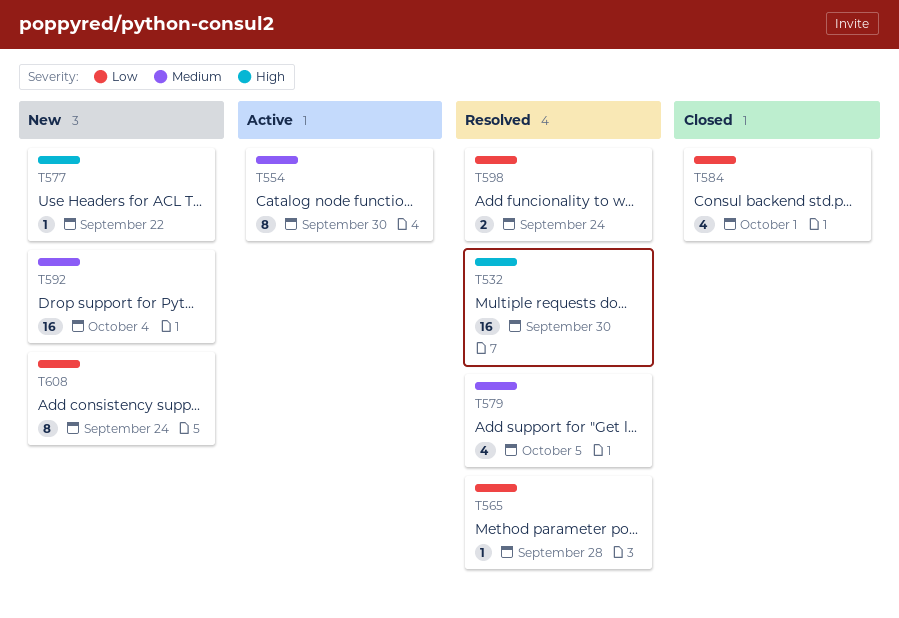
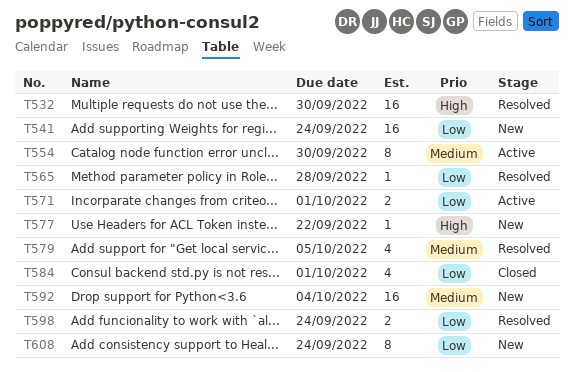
T541: none -> present
T571: none -> present

